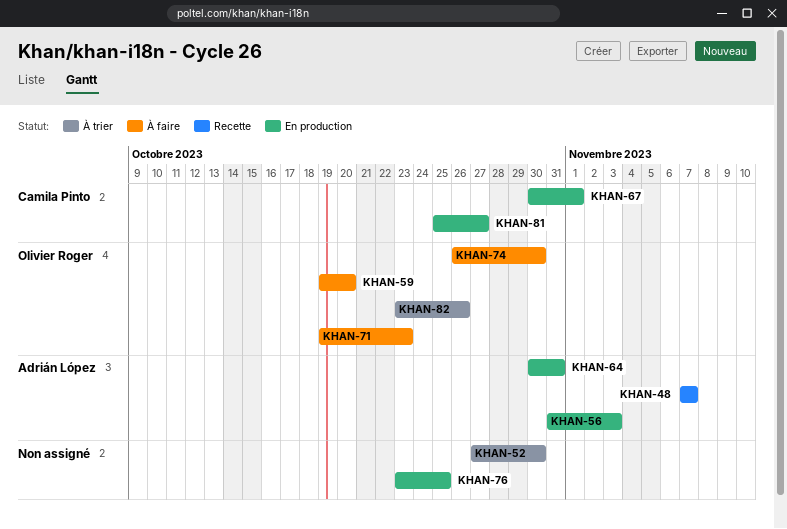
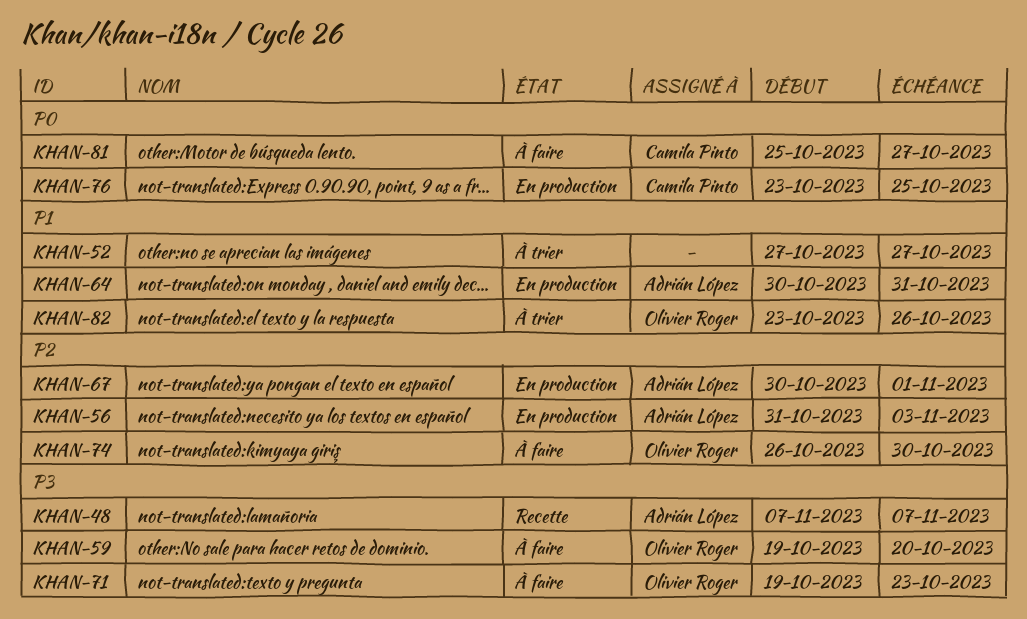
KHAN-52, due: Oct 30 -> Oct 27
KHAN-67, owner: Camila Pinto -> Adrián López
KHAN-76, owner: none -> Camila Pinto
KHAN-81, status: En production -> À faire

